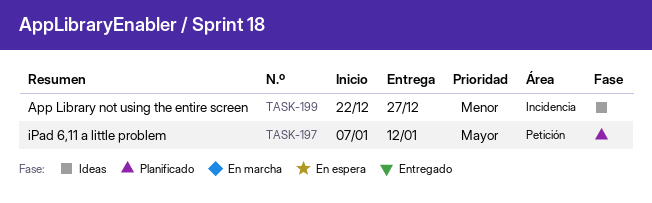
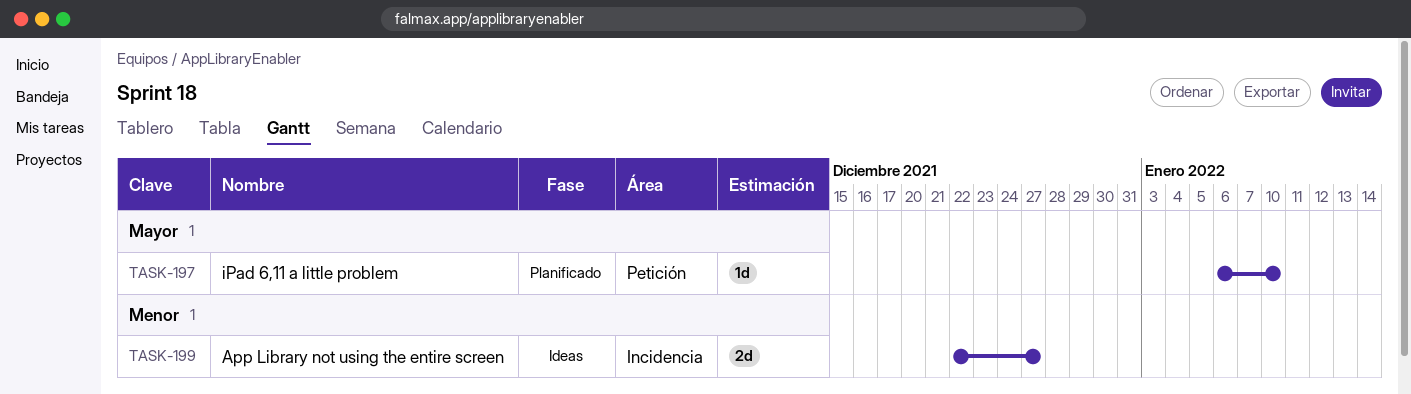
TASK-197, start: Jan 7 -> Jan 6
TASK-197, due: Jan 12 -> Jan 10

